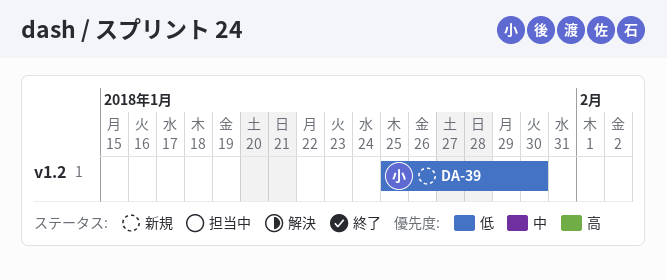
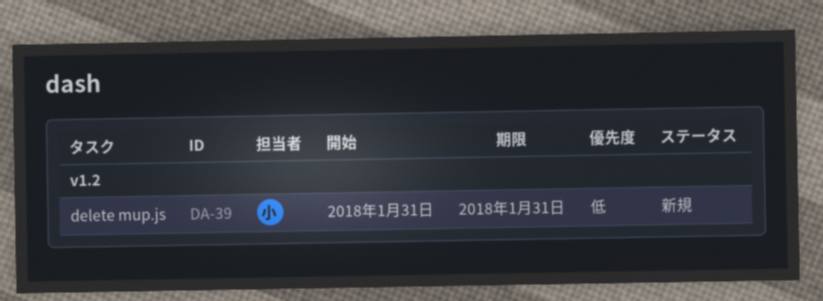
DA-39, start: Jan 25 -> Jan 31
DA-39, due: Jan 30 -> Jan 31

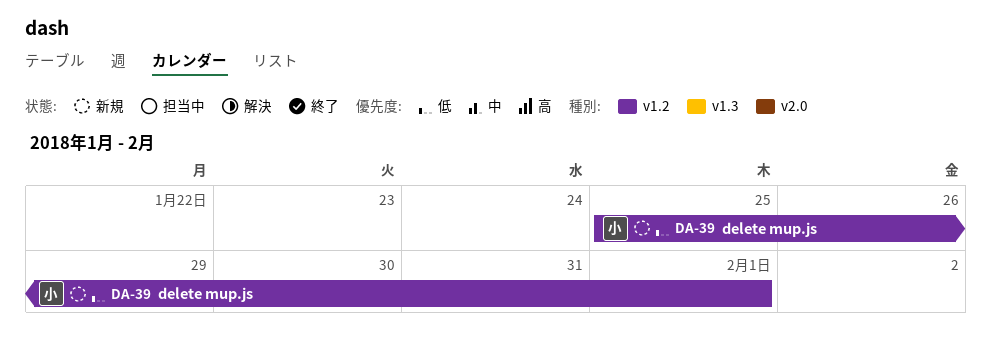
DA-39, start: Jan 31 -> Jan 25
DA-39, due: Jan 31 -> Feb 1

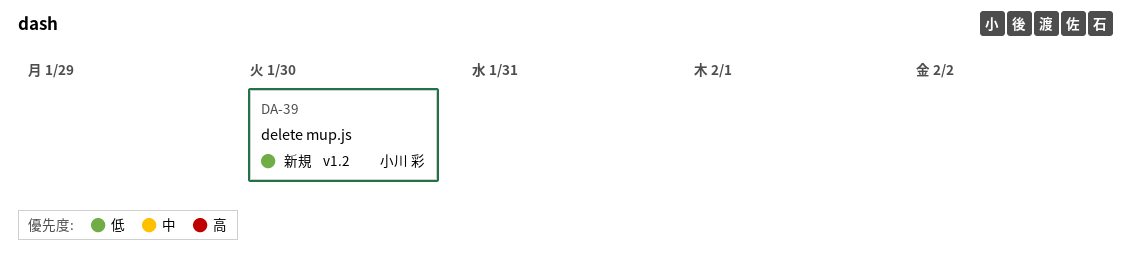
DA-39, due: Feb 1 -> Jan 30

